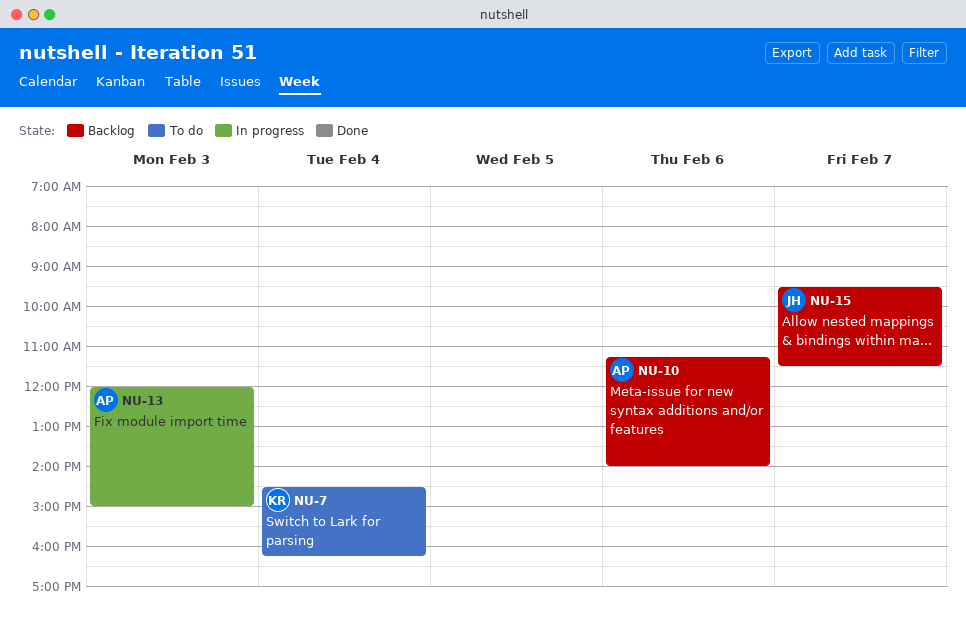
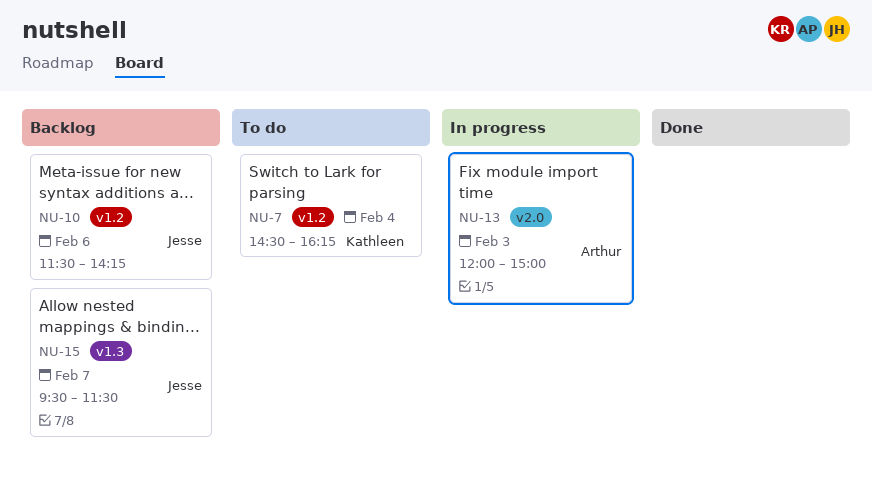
NU-10, owner: Arthur -> Jesse
NU-10, begins: 11:15 -> 11:30
NU-10, ends: 14:00 -> 14:15

